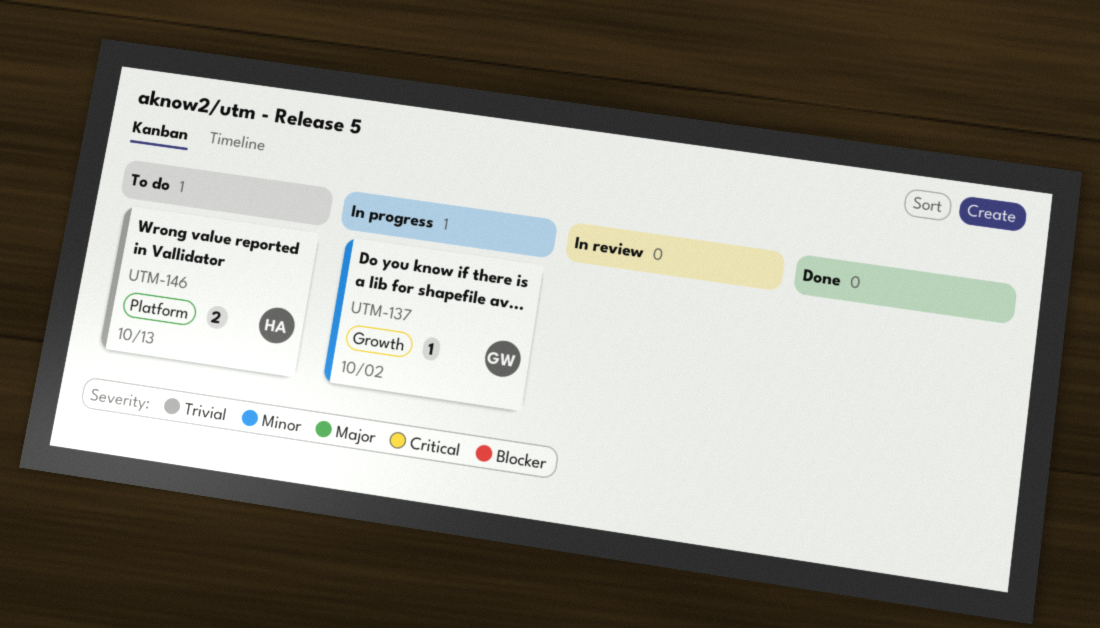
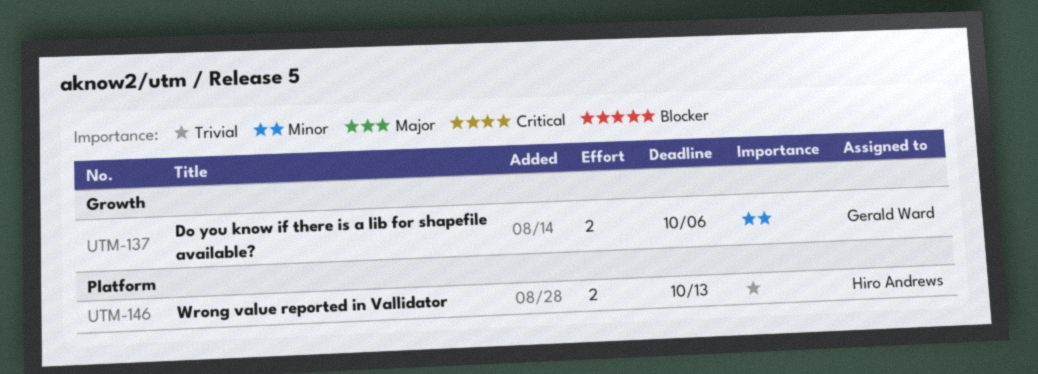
UTM-137, estimate: 1 -> 2
UTM-137, due: Oct 2 -> Oct 6

